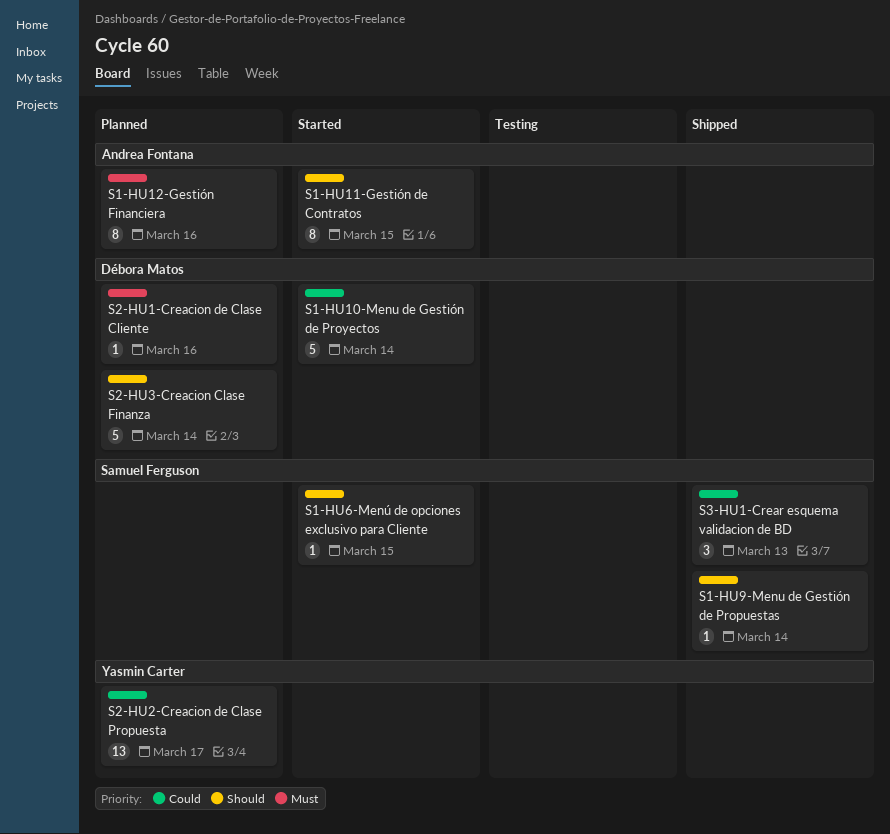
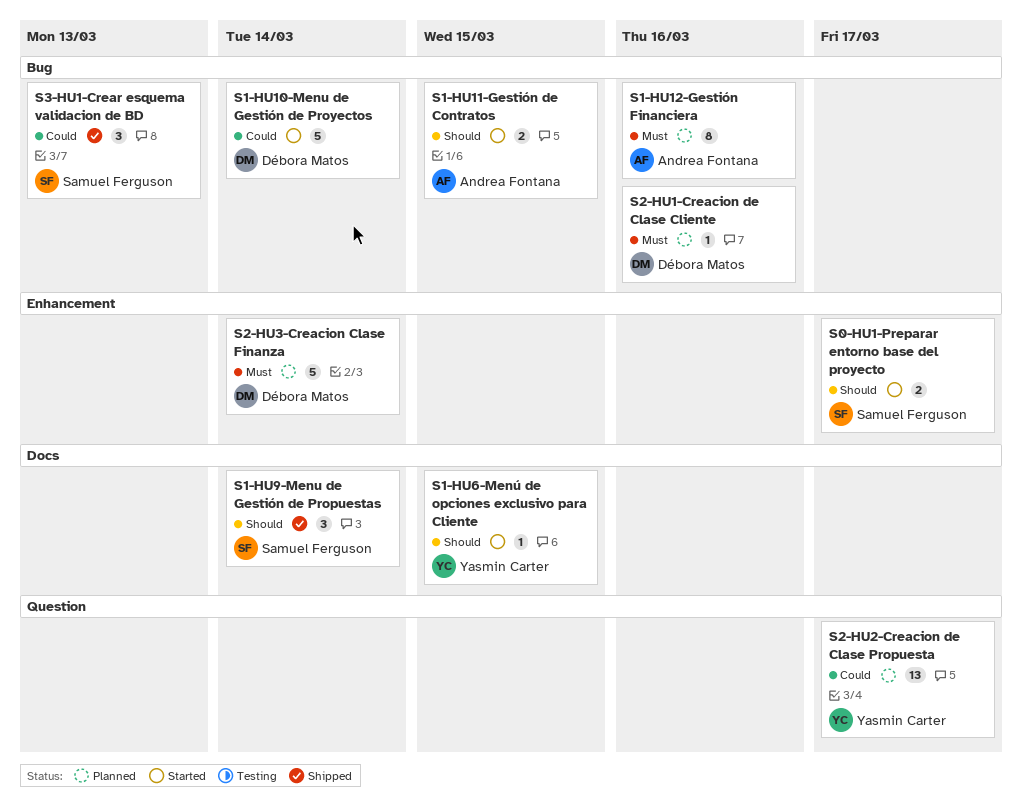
S0-HU1-Preparar entorno base del proyecto: none -> present
S1-HU11-Gestión de Contratos, estimate: 8 -> 2
S1-HU6-Menú de opciones exclusivo para Cliente, owner: Samuel Ferguson -> Yasmin Carter
S1-HU9-Menu de Gestión de Propuestas, estimate: 1 -> 3
S2-HU3-Creacion Clase Finanza, priority: Should -> Must

